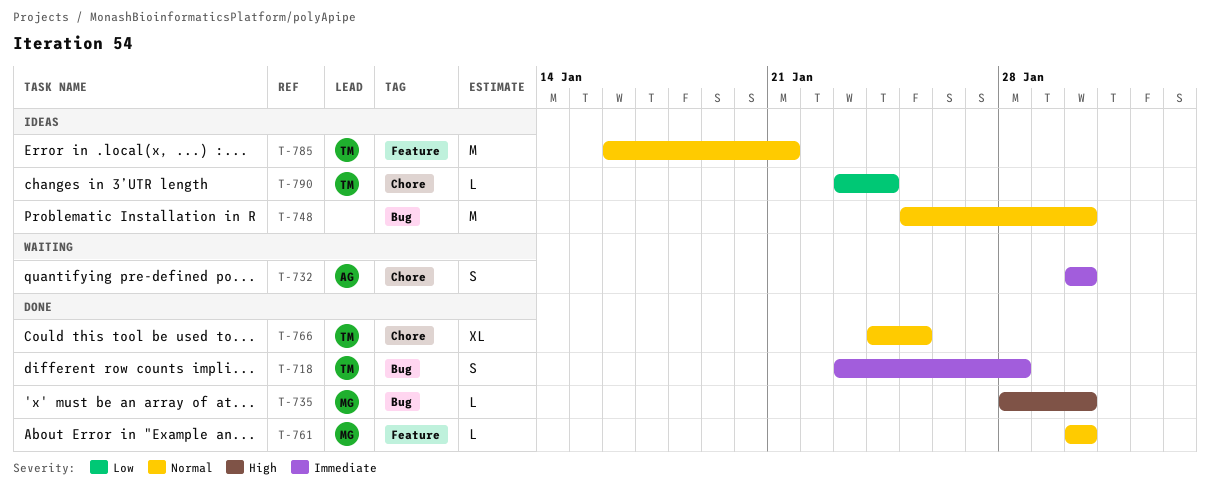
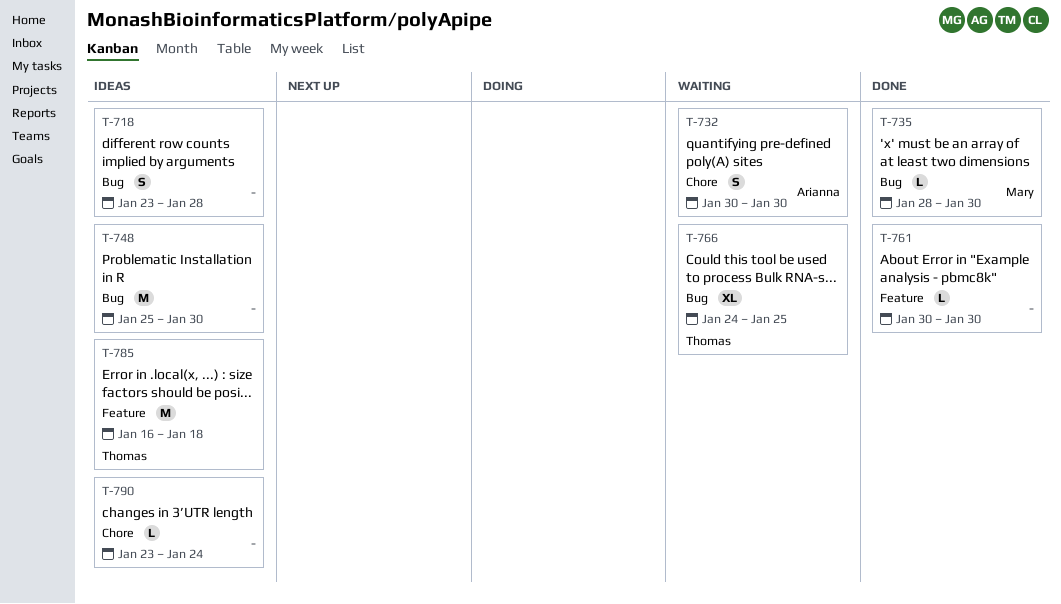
T-718, status: Done -> Ideas
T-718, owner: Thomas -> none
T-761, owner: Mary -> none
T-766, status: Done -> Waiting
T-766, label: Chore -> Bug
T-785, due: Jan 21 -> Jan 18
T-790, owner: Thomas -> none

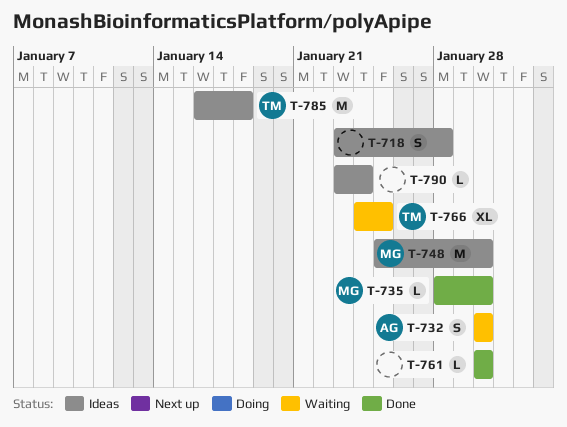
T-748, owner: none -> Mary

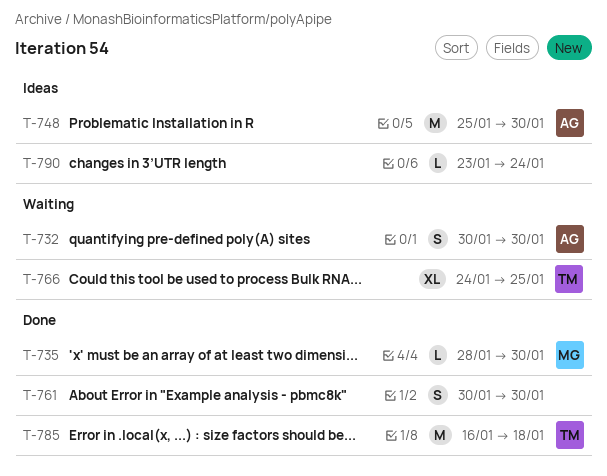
T-718: present -> none
T-748, owner: MG -> AG
T-761, estimate: L -> S
T-785, status: Ideas -> Done

